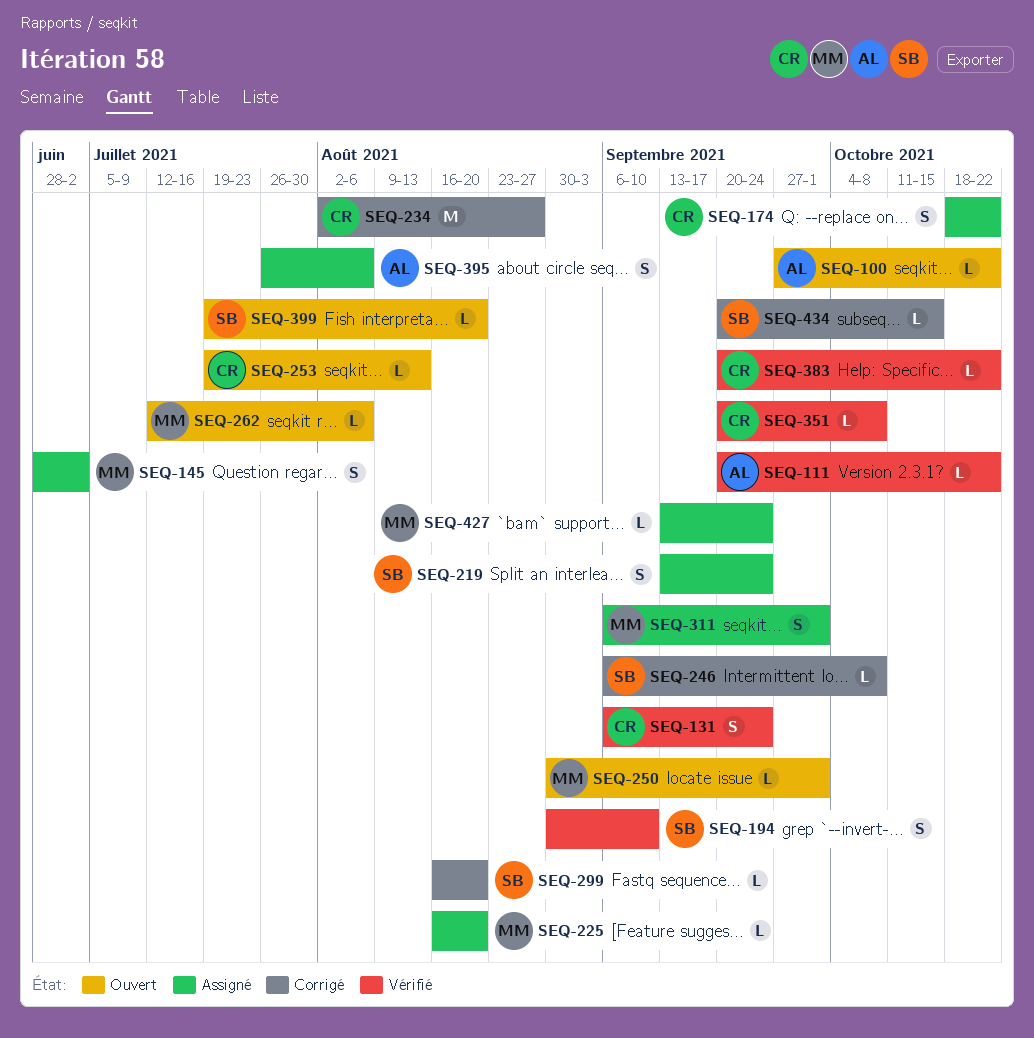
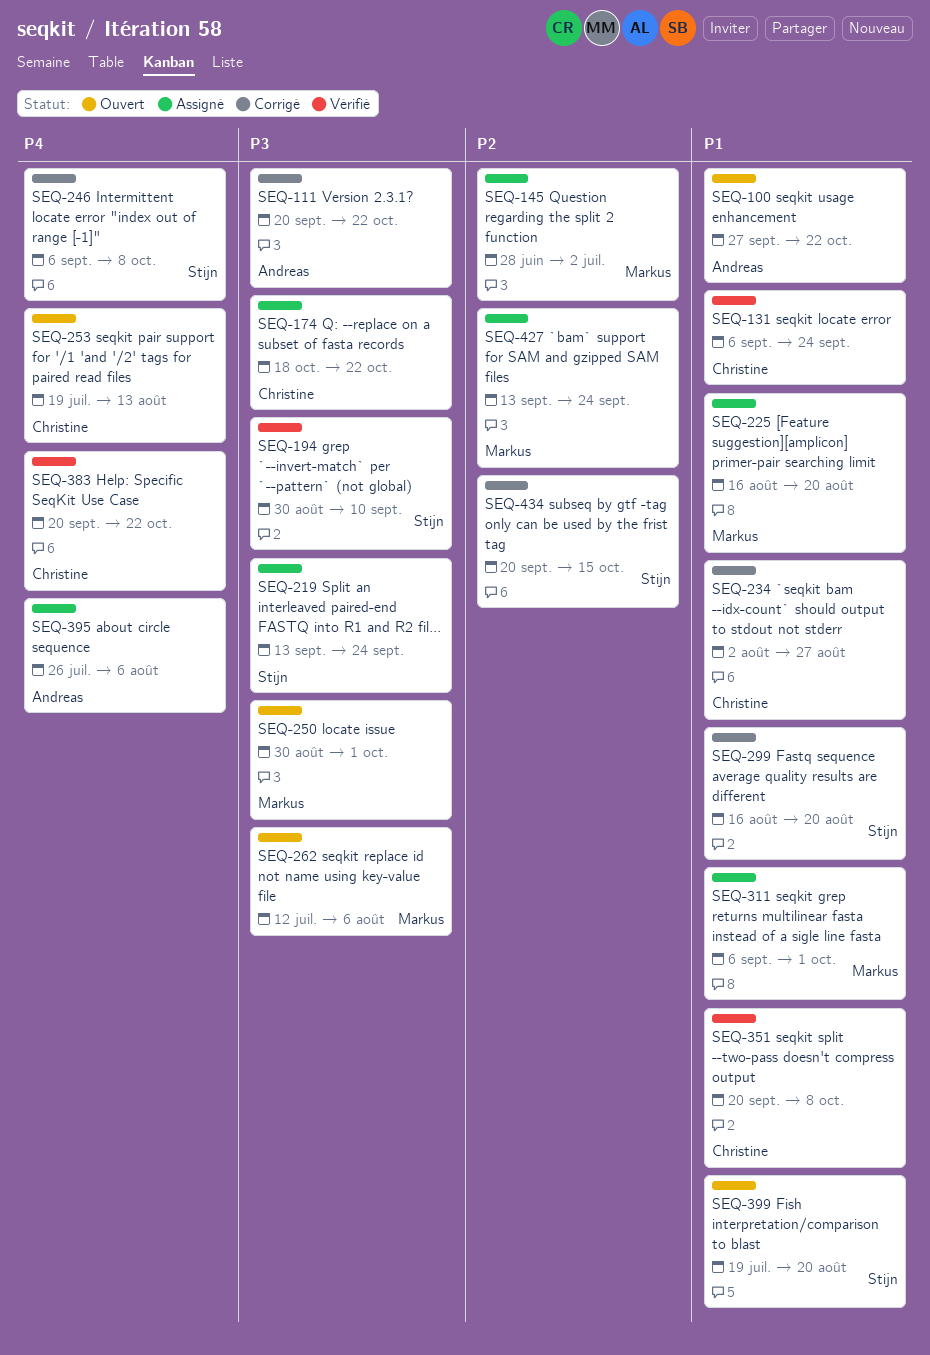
SEQ-111, status: Vérifié -> Corrigé

